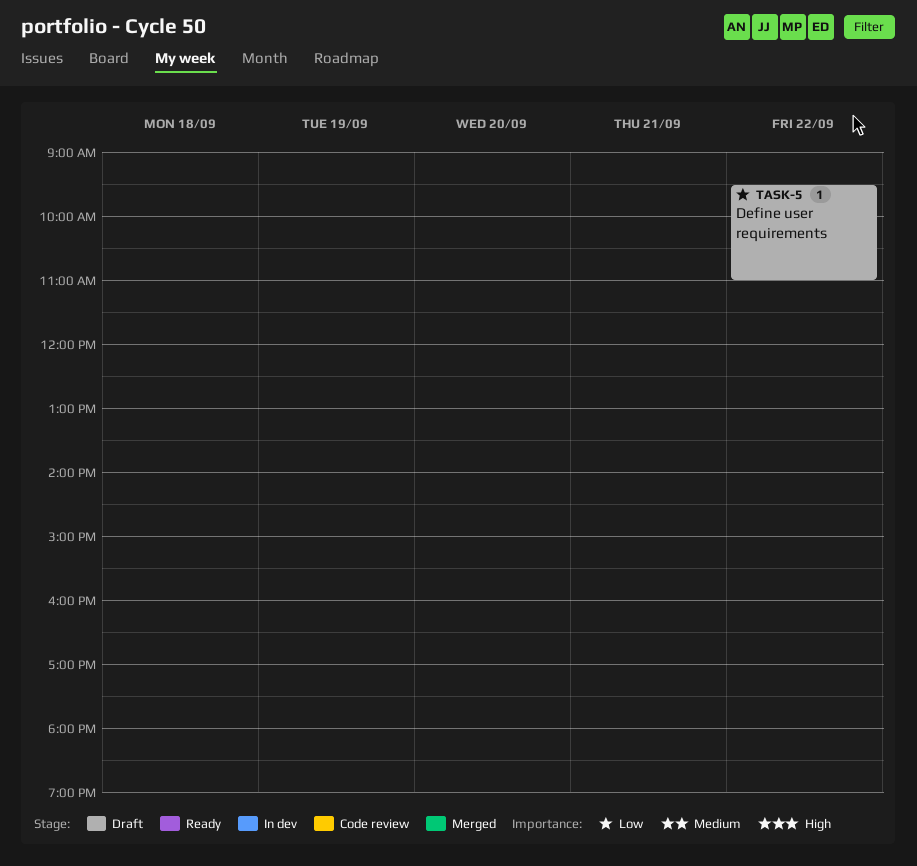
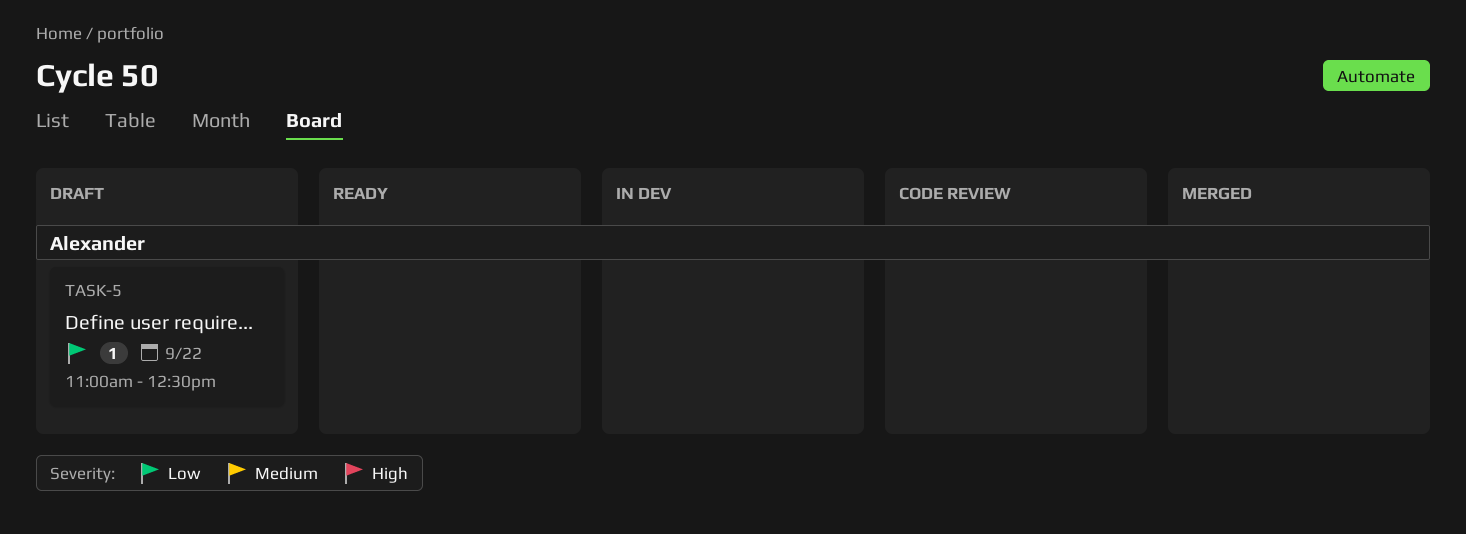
TASK-5, begins: 09:30 -> 11:00
TASK-5, ends: 11:00 -> 12:30

